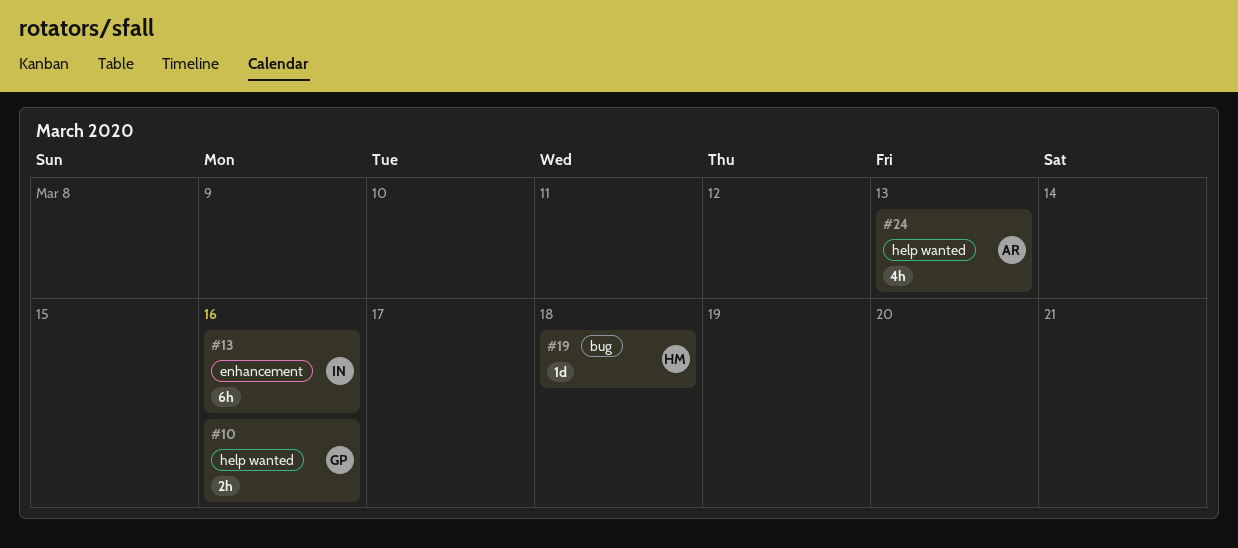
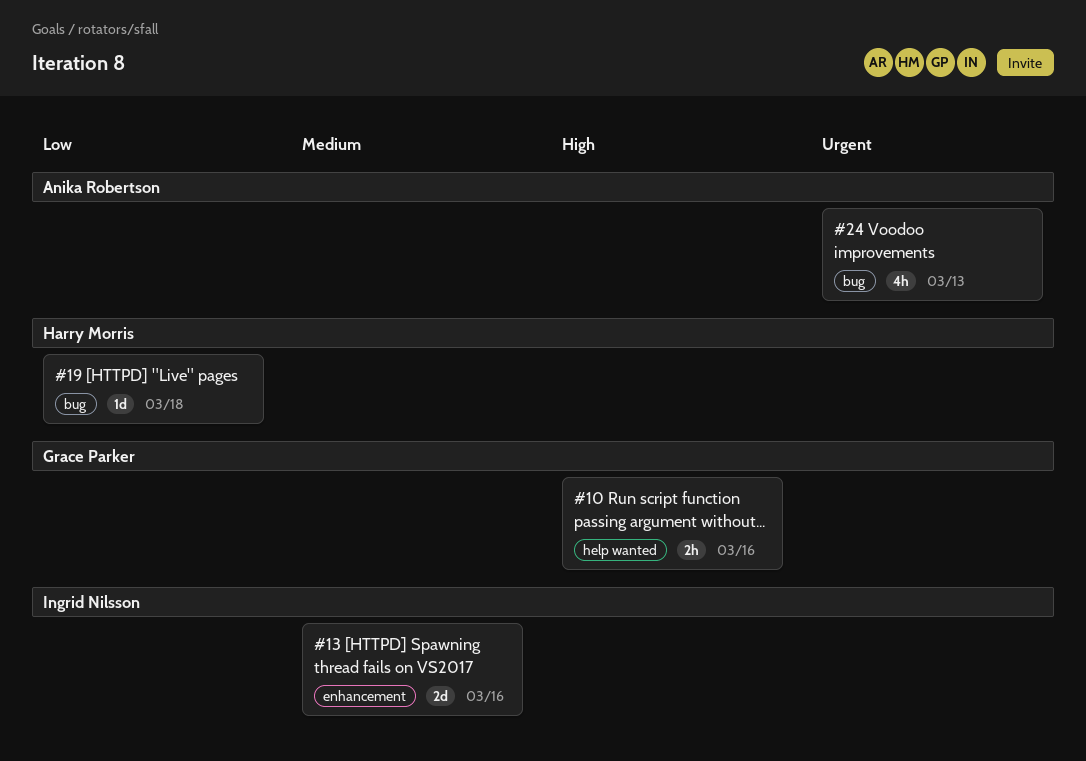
#13, estimate: 6h -> 2d
#24, label: help wanted -> bug

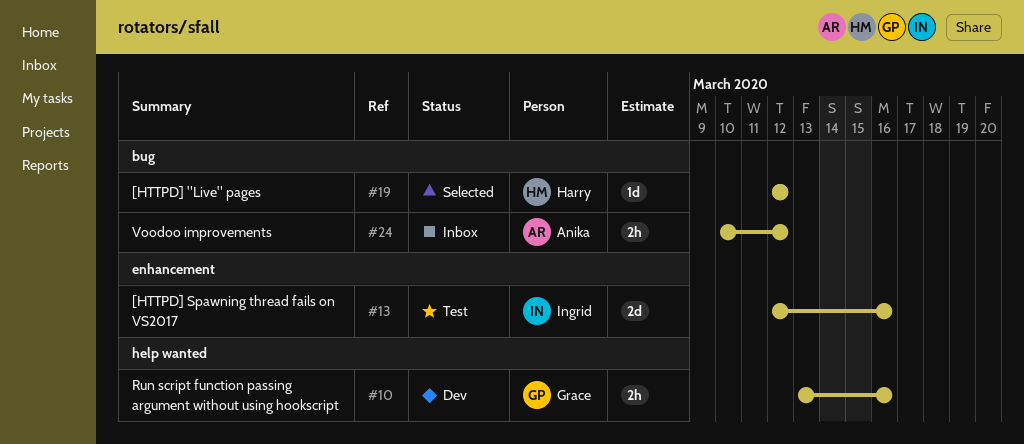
#19, due: Mar 18 -> Mar 12
#24, estimate: 4h -> 2h
#24, due: Mar 13 -> Mar 12

